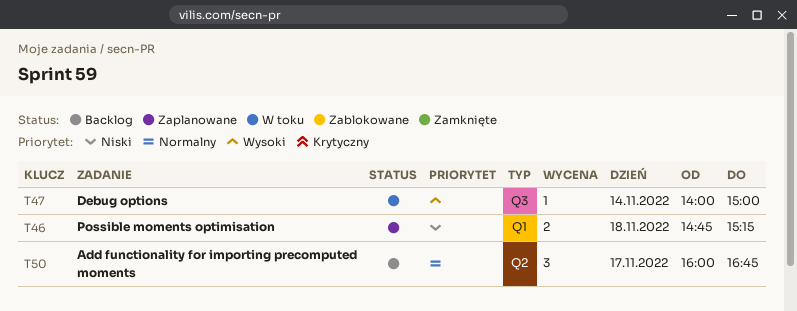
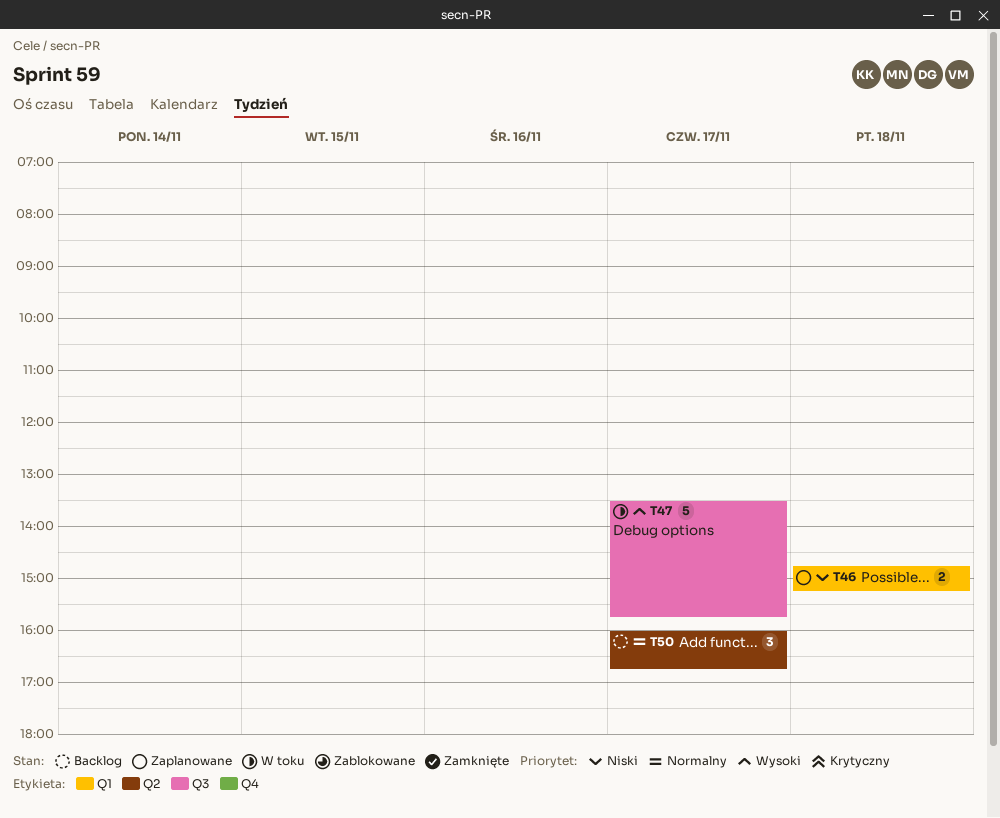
T47, estimate: 1 -> 5
T47, day: Nov 14 -> Nov 17
T47, begins: 14:00 -> 13:30
T47, ends: 15:00 -> 15:45

